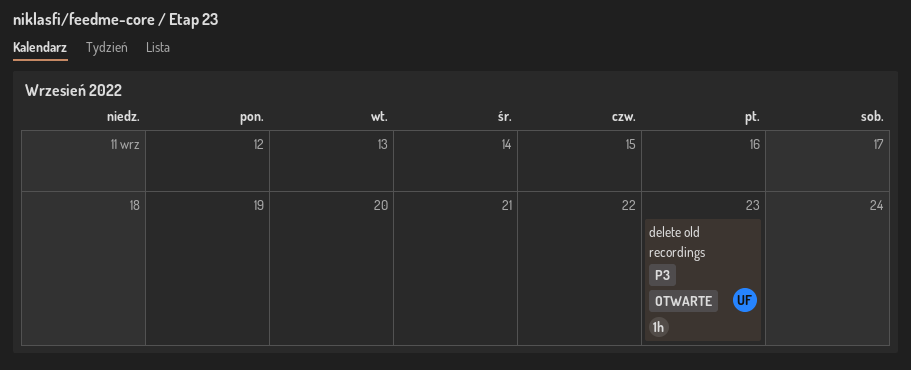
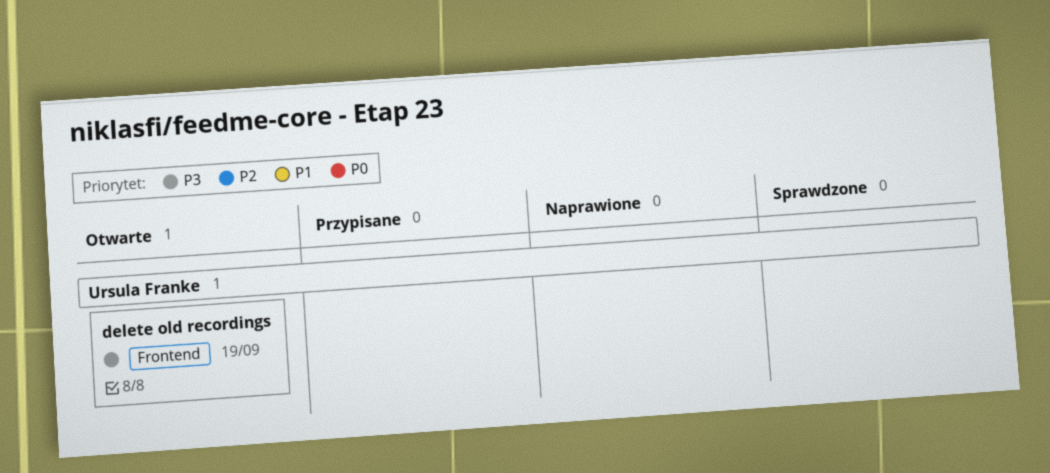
delete old recordings, due: Sep 23 -> Sep 19

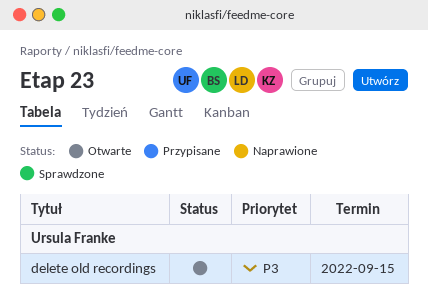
delete old recordings, due: Sep 19 -> Sep 15

